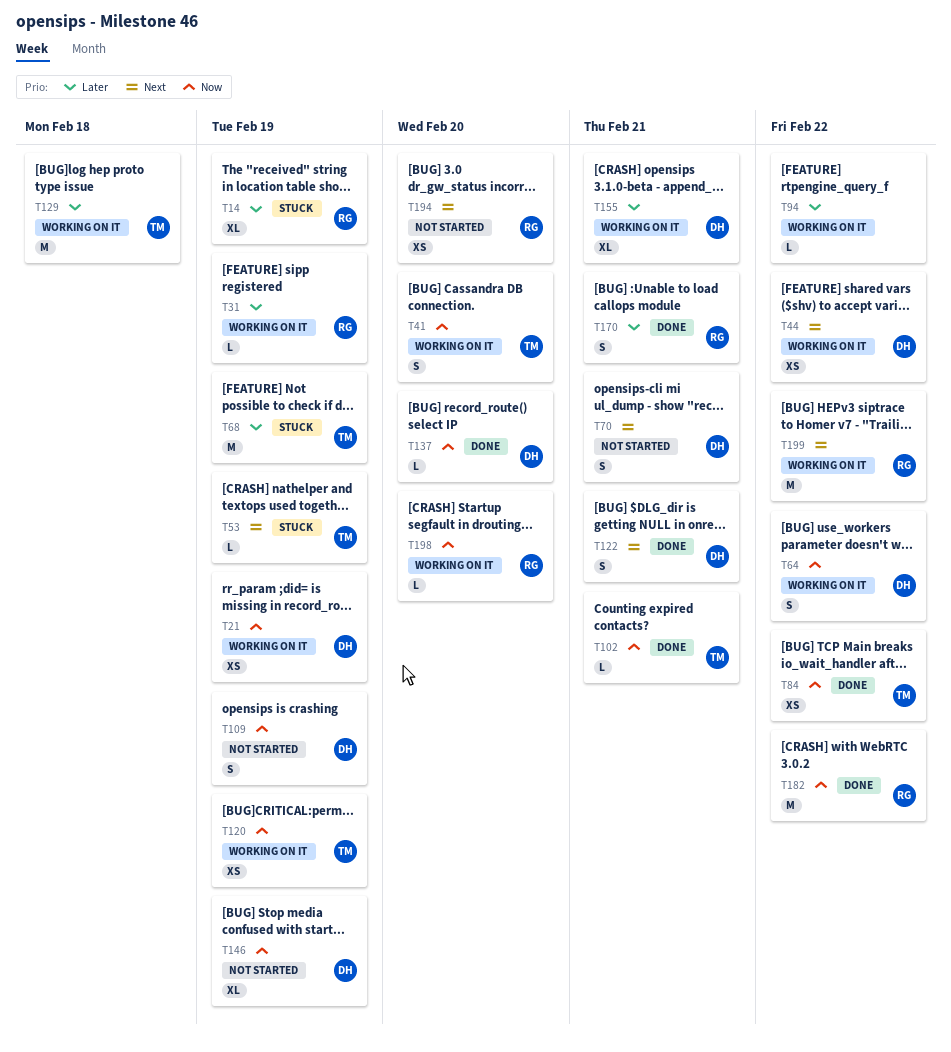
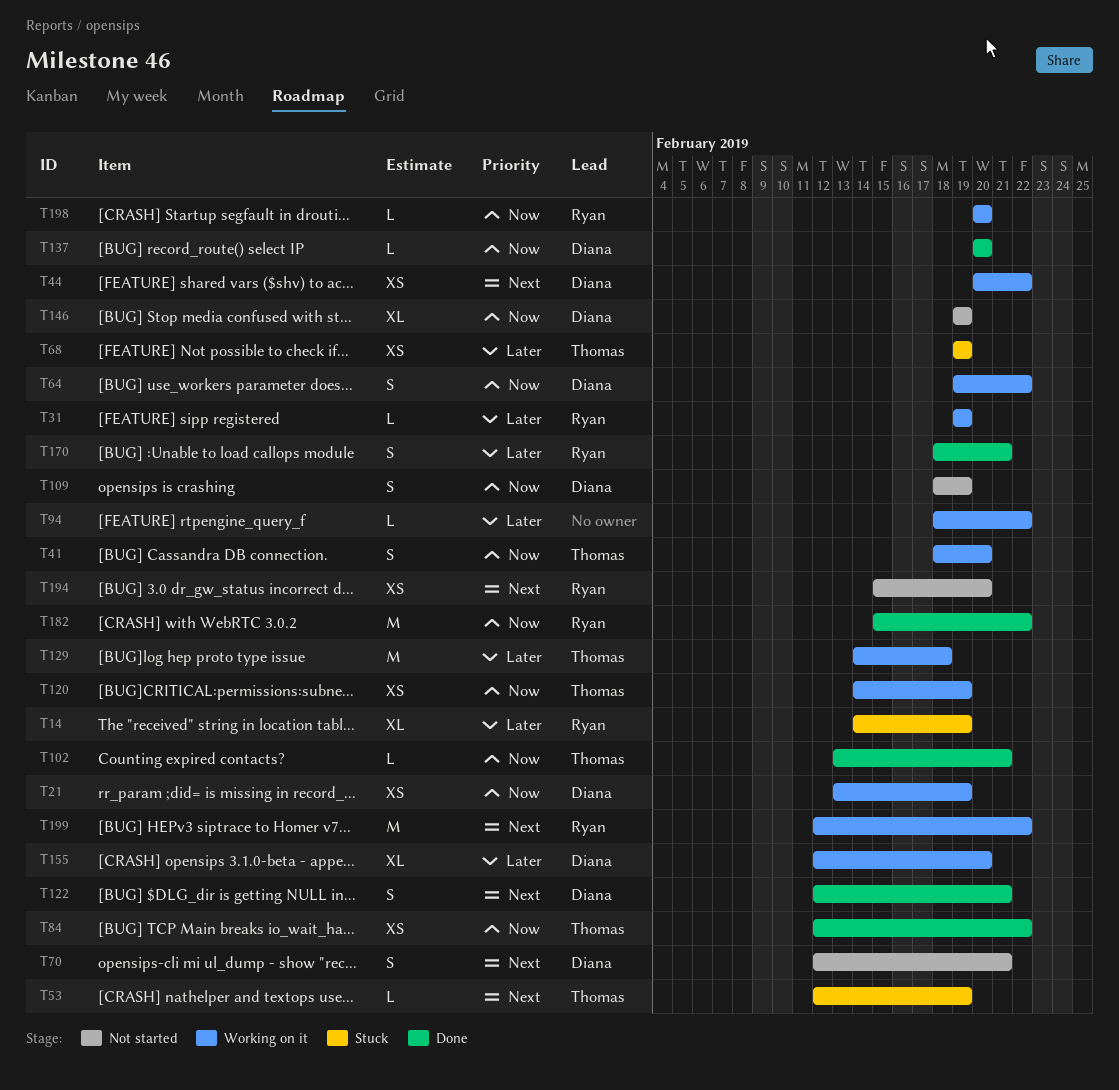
T68, estimate: M -> XS
T155, due: Feb 21 -> Feb 20

